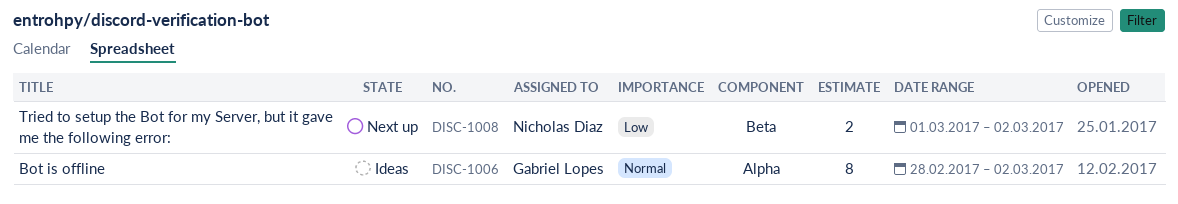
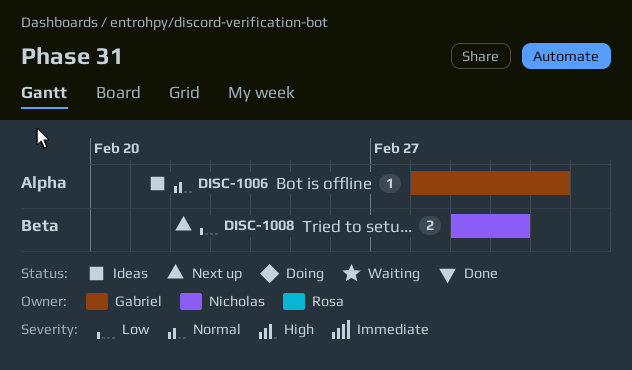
DISC-1006, estimate: 8 -> 1
DISC-1006, due: Mar 2 -> Mar 3

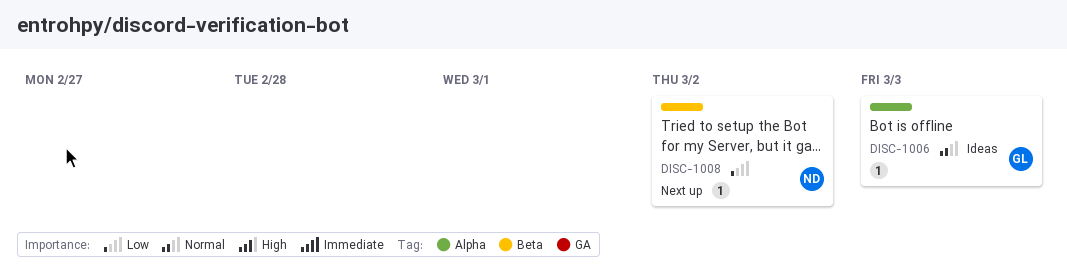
DISC-1008, estimate: 2 -> 1

